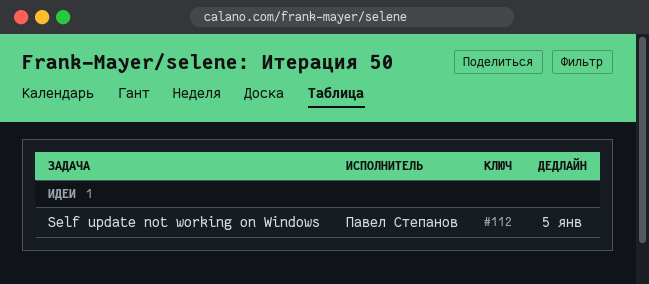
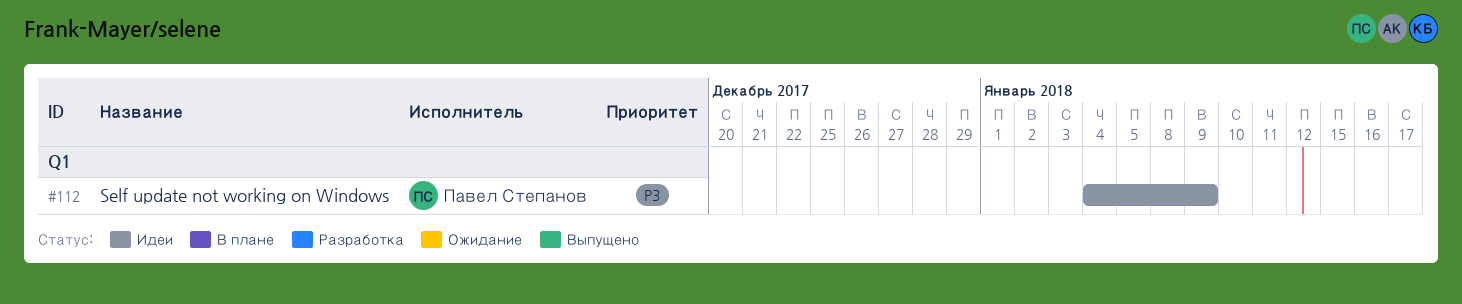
#112, due: Jan 5 -> Jan 9

